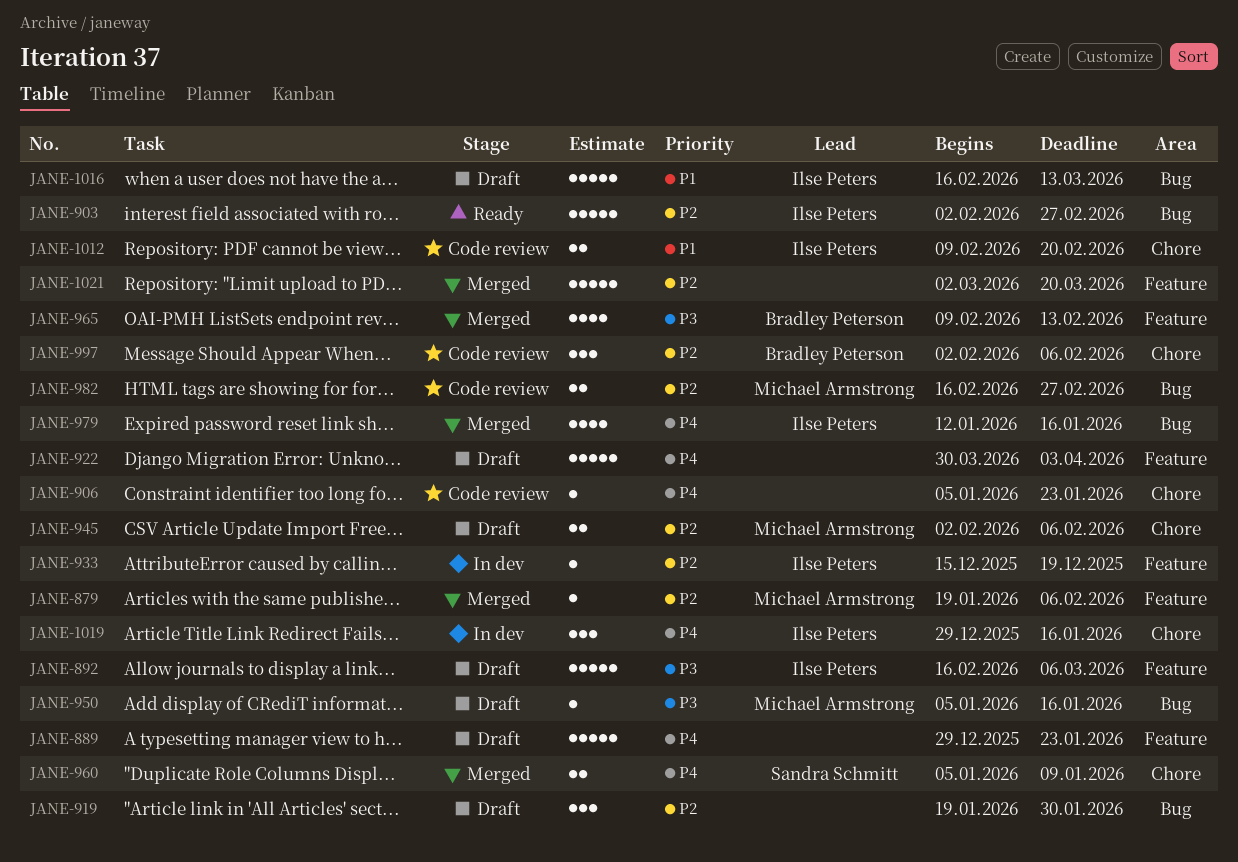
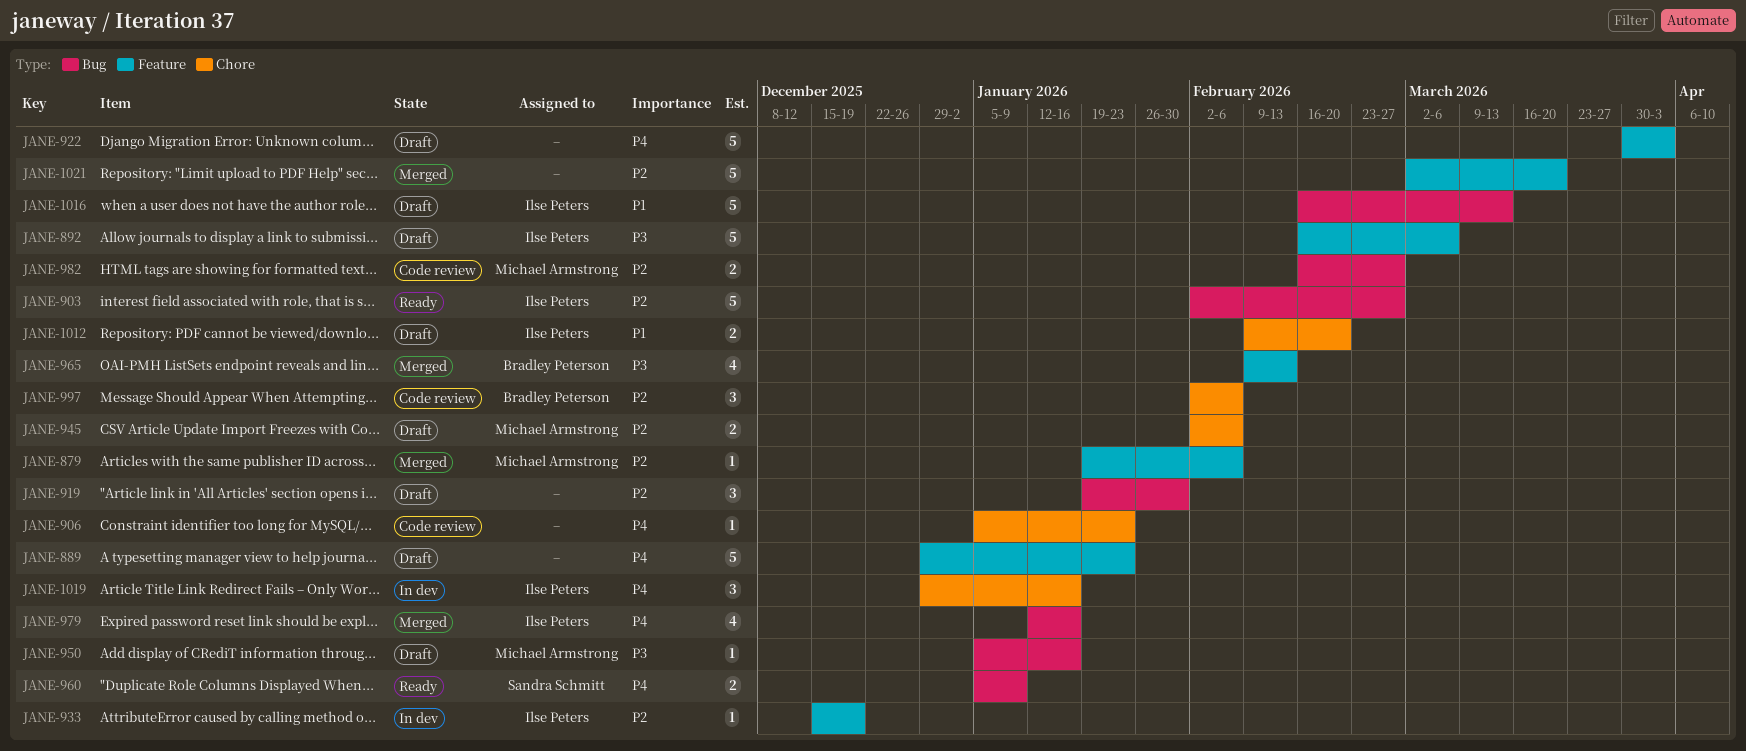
JANE-960, status: Merged -> Ready
JANE-960, label: Chore -> Bug
JANE-1012, status: Code review -> Draft

